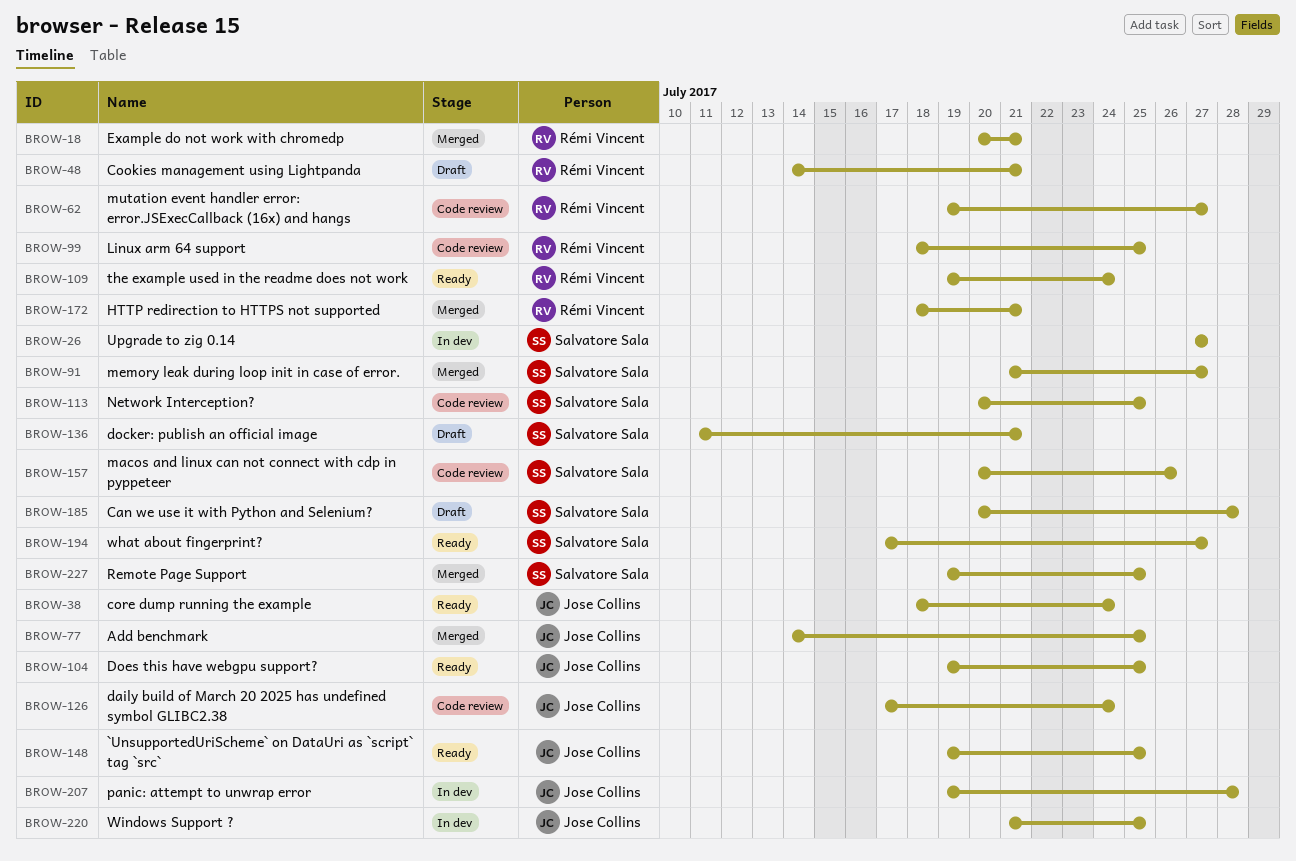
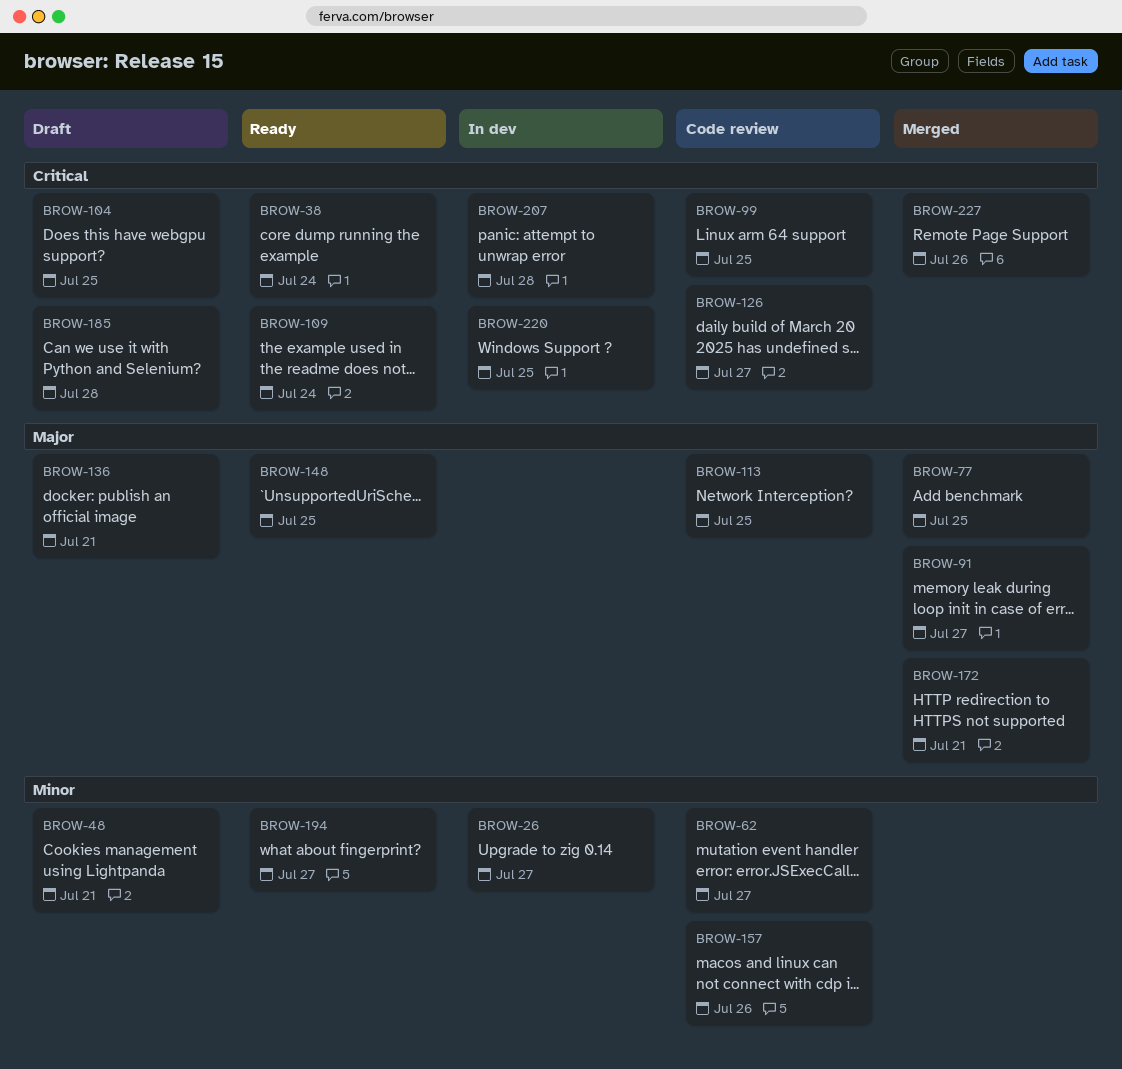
BROW-18: present -> none
BROW-104, status: Ready -> Draft
BROW-126, due: Jul 24 -> Jul 27
BROW-227, due: Jul 25 -> Jul 26

